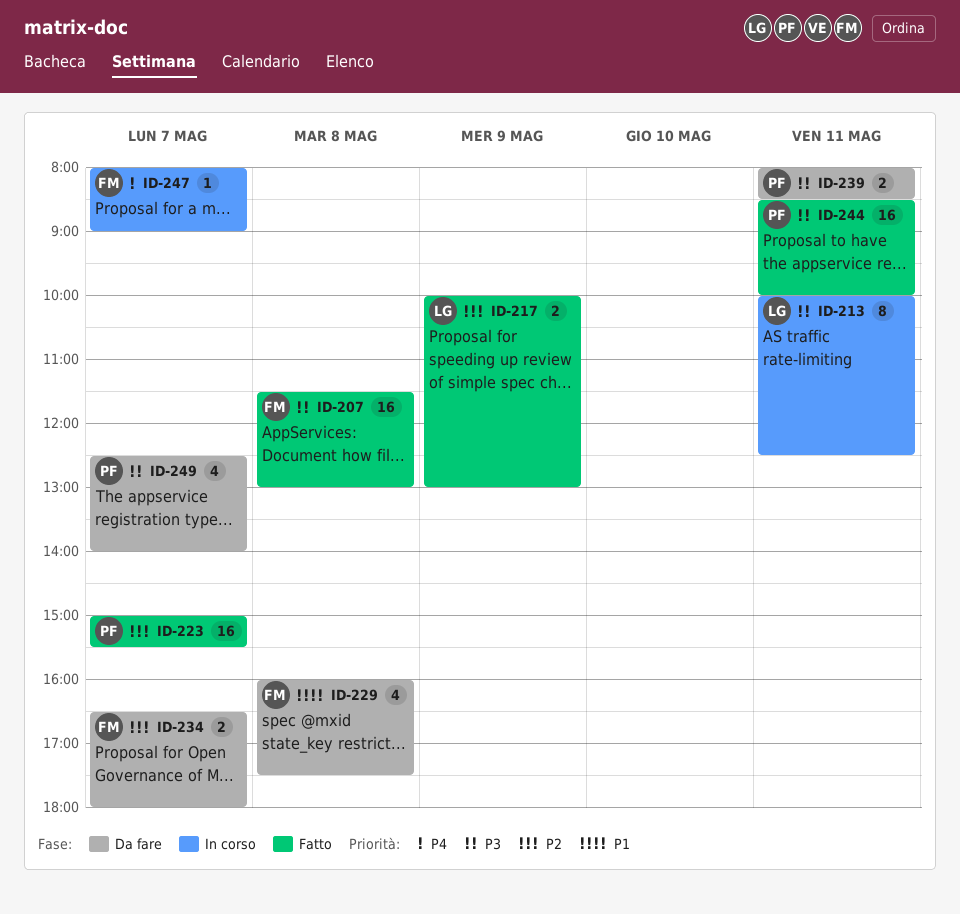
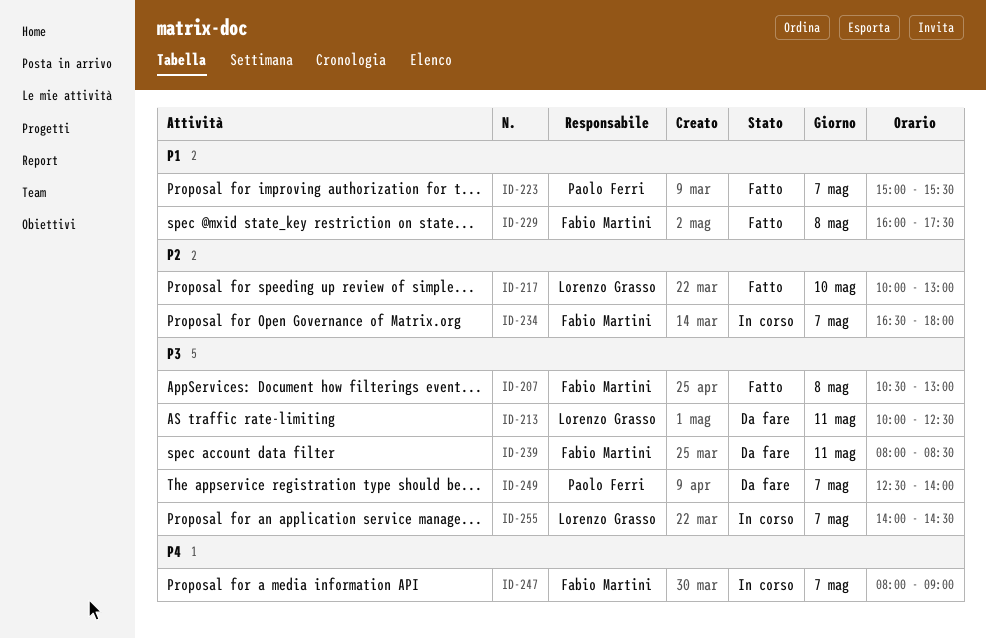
ID-207, begins: 11:30 -> 10:30
ID-213, status: In corso -> Da fare
ID-217, day: May 9 -> May 10
ID-223, priority: P2 -> P1
ID-229, status: Da fare -> Fatto
ID-234, status: Da fare -> In corso
ID-239, owner: Paolo Ferri -> Fabio Martini
ID-244: present -> none
ID-255: none -> present

